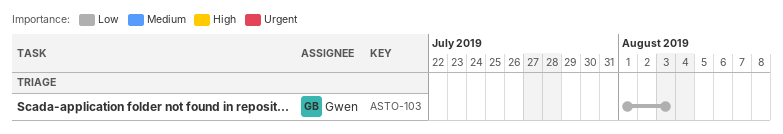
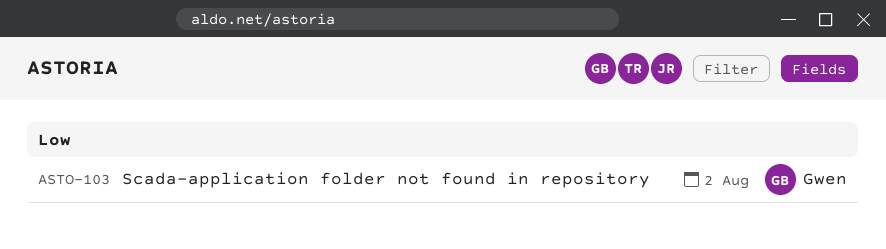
ASTO-103, due: Aug 3 -> Aug 2

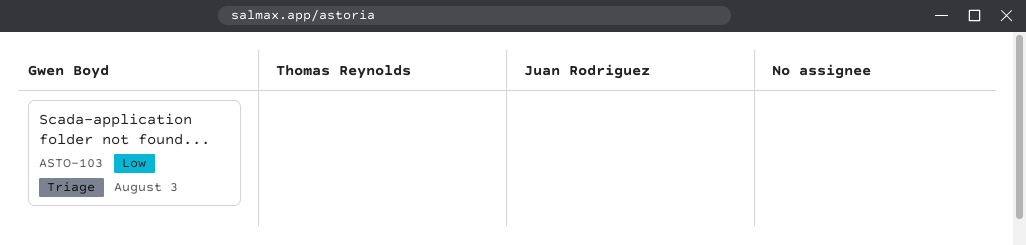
ASTO-103, due: Aug 2 -> Aug 3

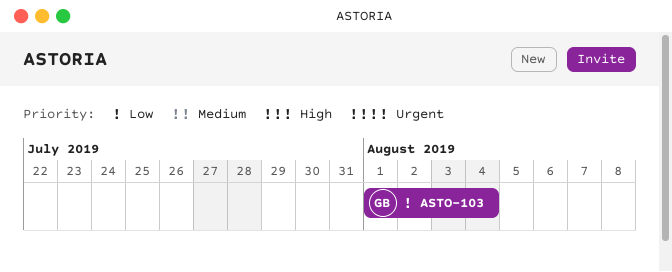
ASTO-103, due: Aug 3 -> Aug 4

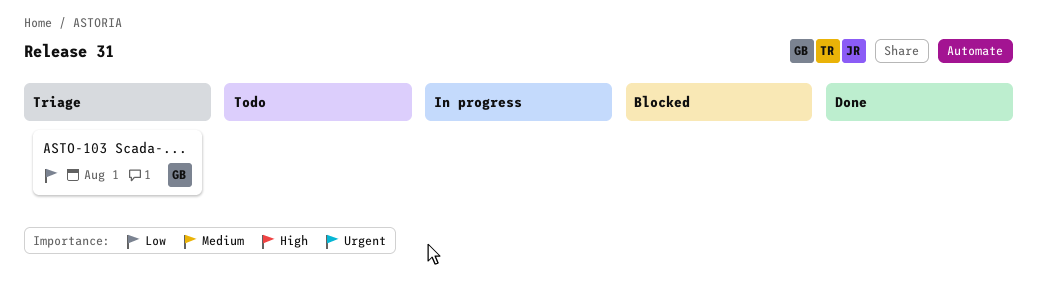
ASTO-103, due: Aug 4 -> Aug 1

